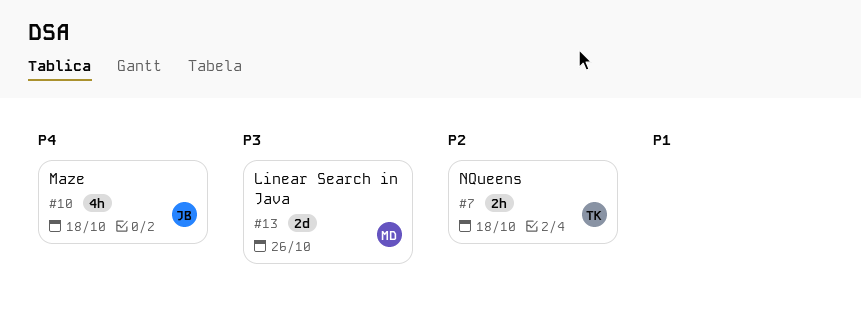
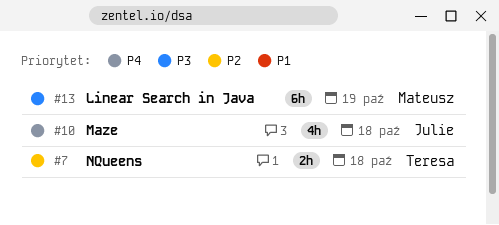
#13, estimate: 2d -> 6h
#13, due: Oct 26 -> Oct 19

